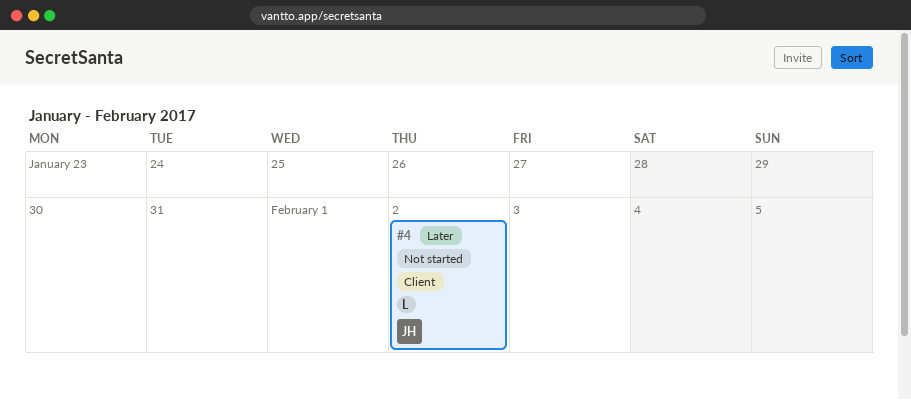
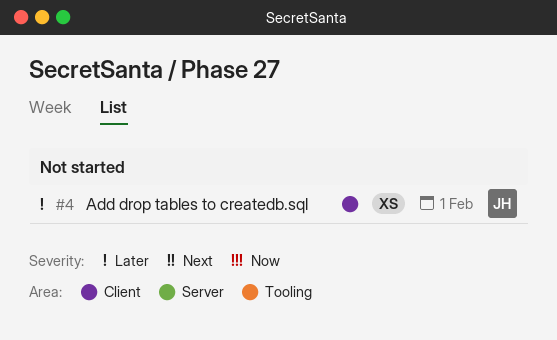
#4, estimate: L -> XS
#4, due: Feb 2 -> Feb 1

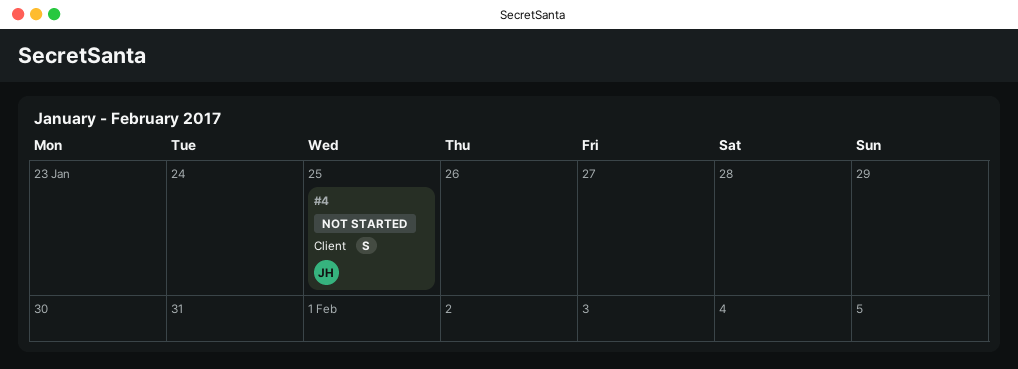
#4, estimate: XS -> S
#4, due: Feb 1 -> Jan 25

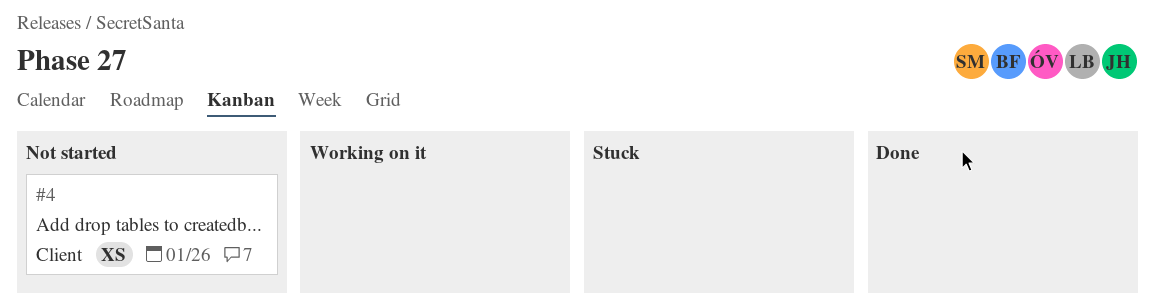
#4, estimate: S -> XS
#4, due: Jan 25 -> Jan 26

